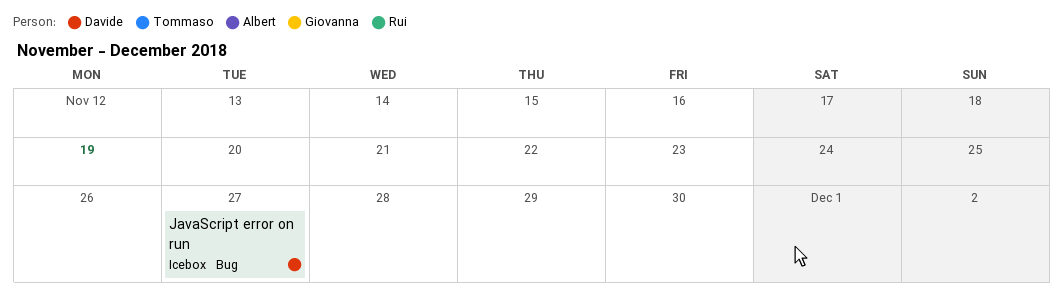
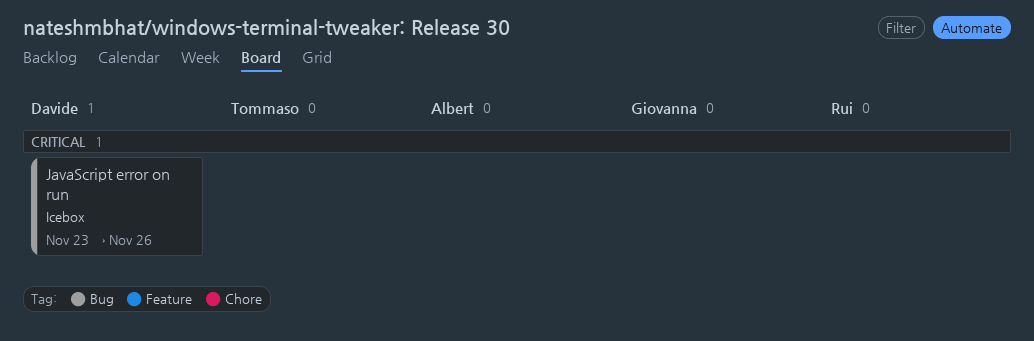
JavaScript error on run, due: Nov 27 -> Nov 26

